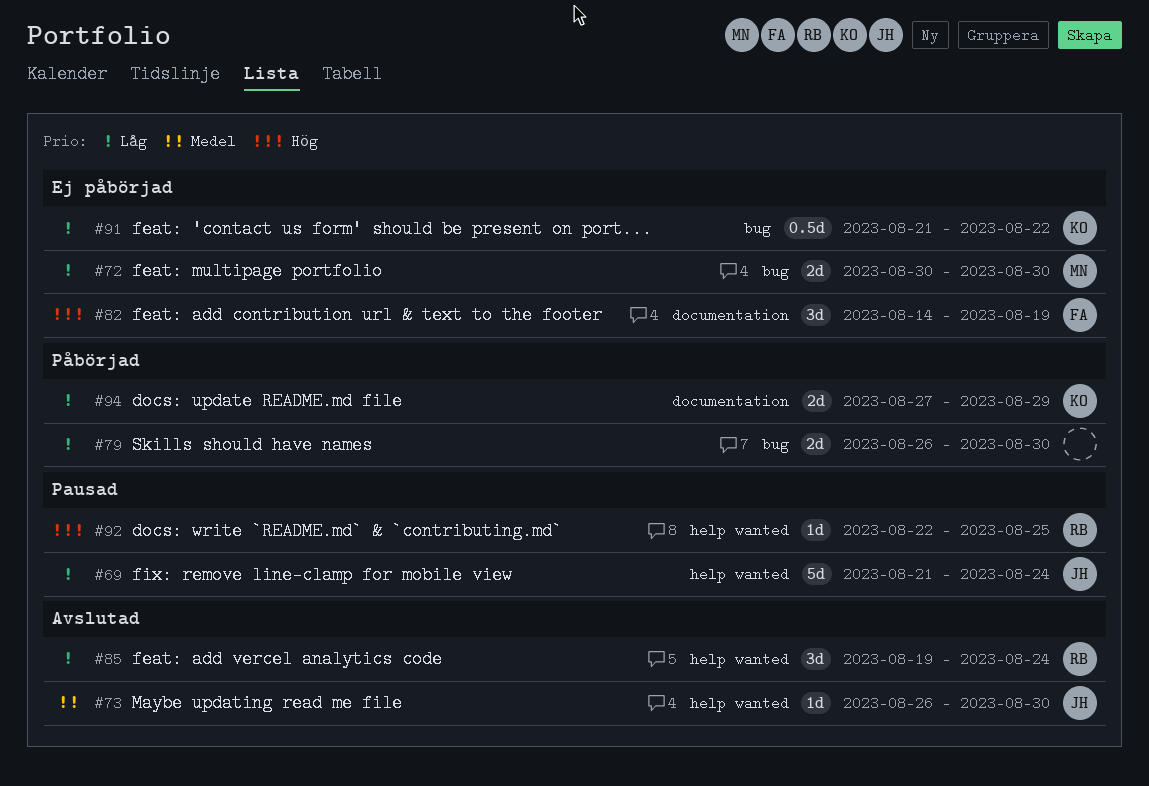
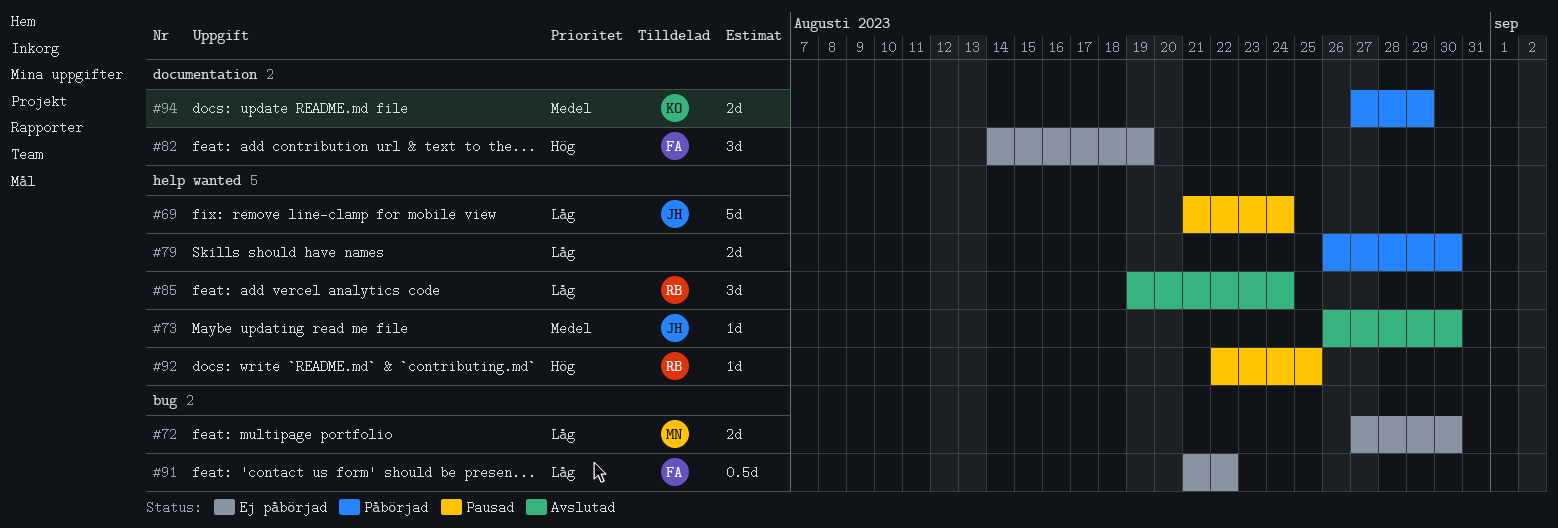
#72, start: Aug 30 -> Aug 27
#79, label: bug -> help wanted
#91, owner: KO -> FA
#94, priority: Låg -> Medel

